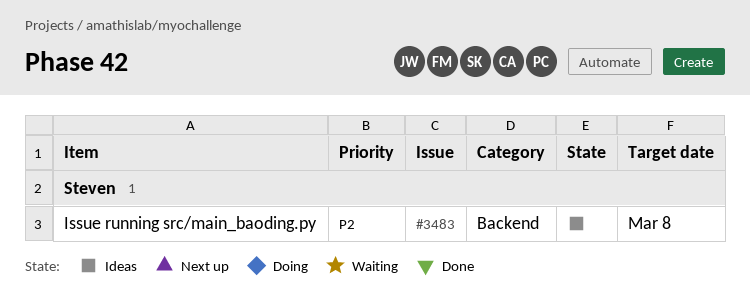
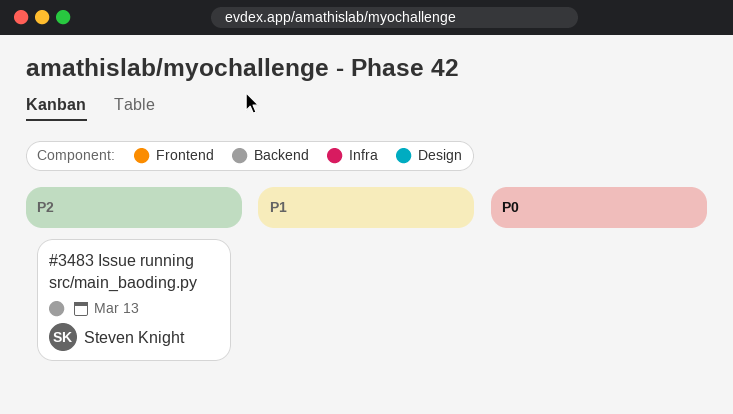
#3483, due: Mar 8 -> Mar 13

